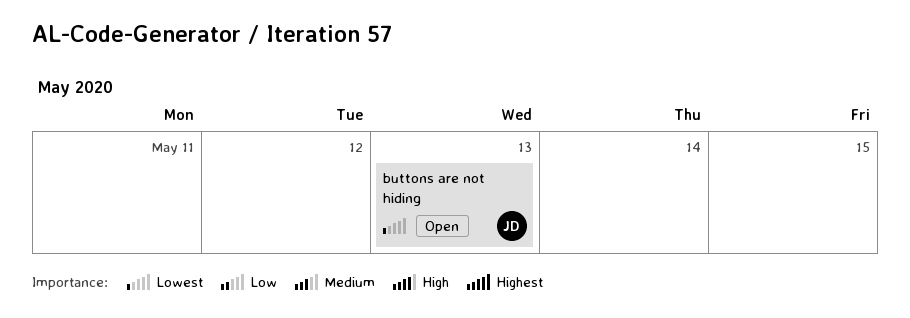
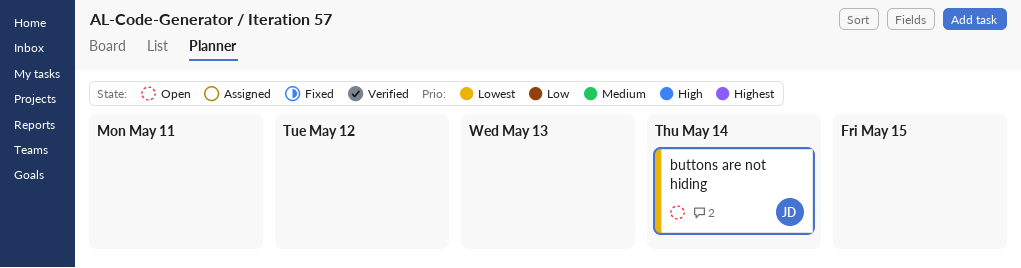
buttons are not hiding, due: May 13 -> May 14

